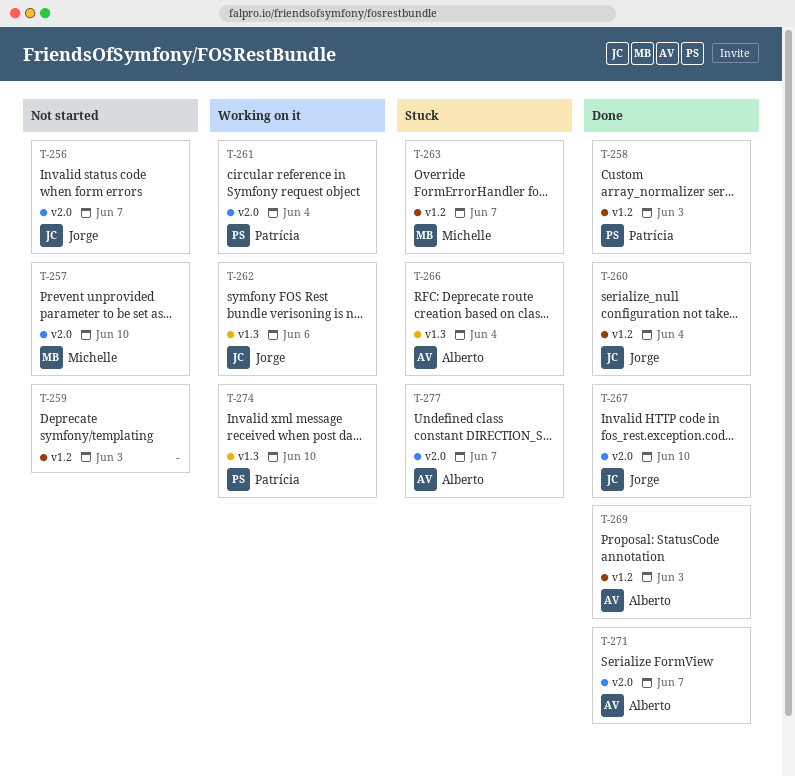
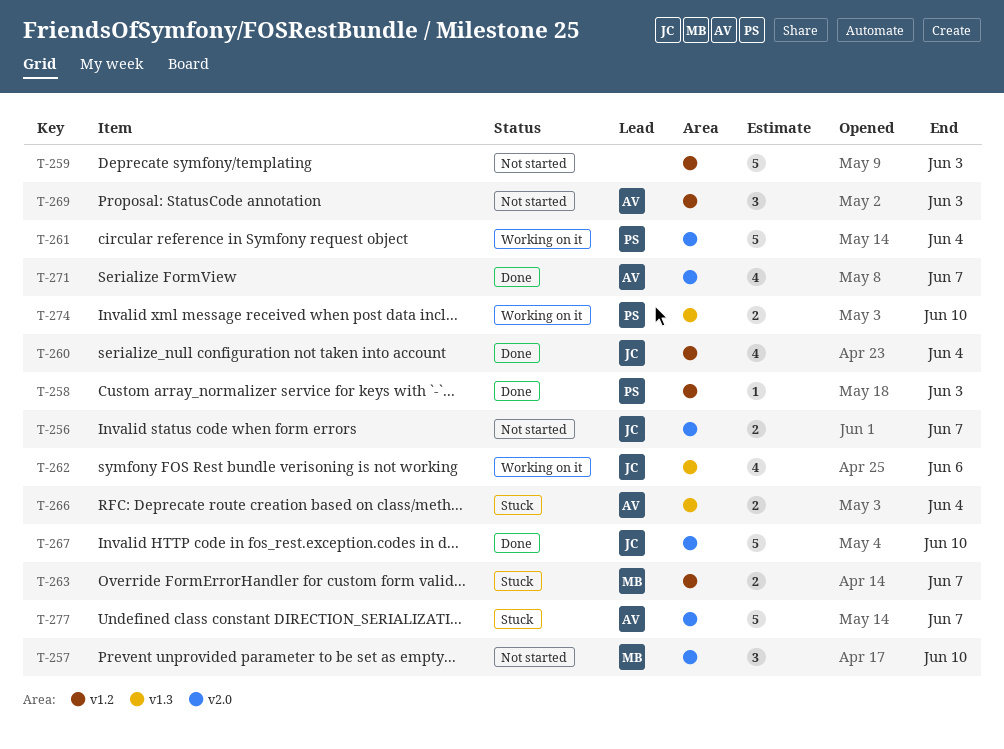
T-269, status: Done -> Not started

